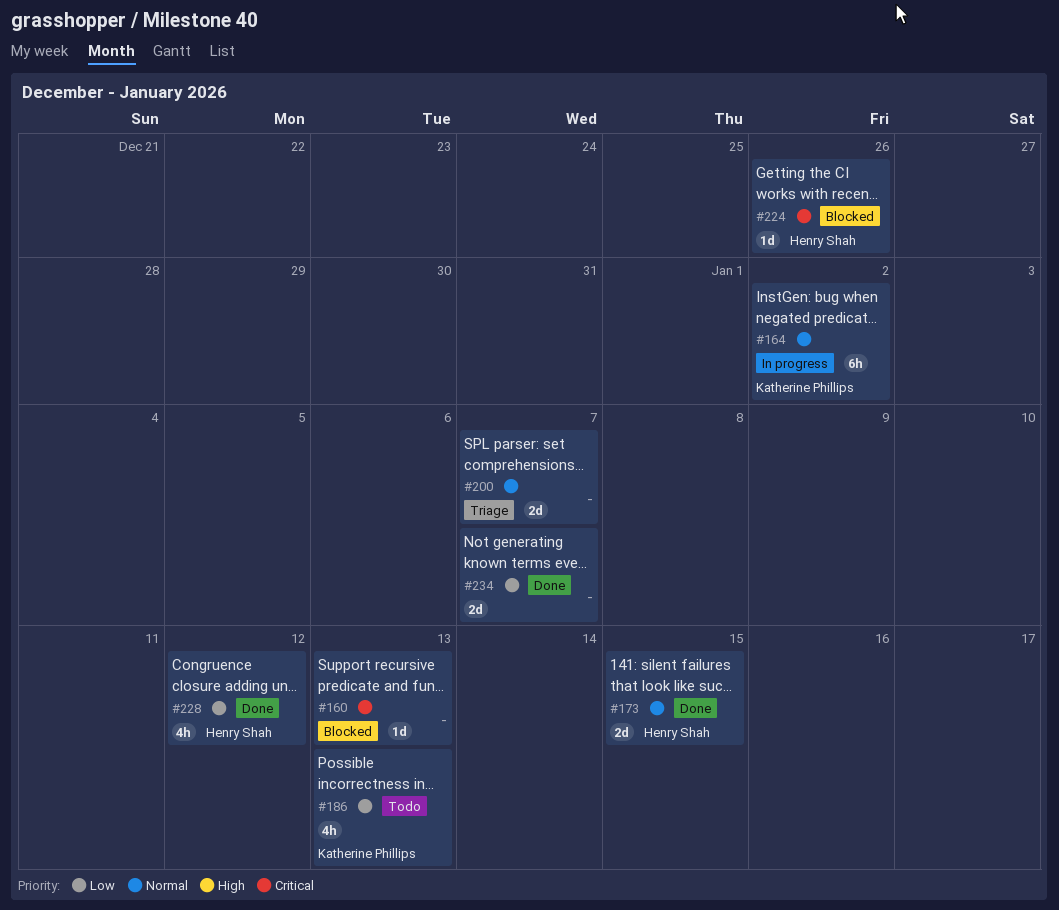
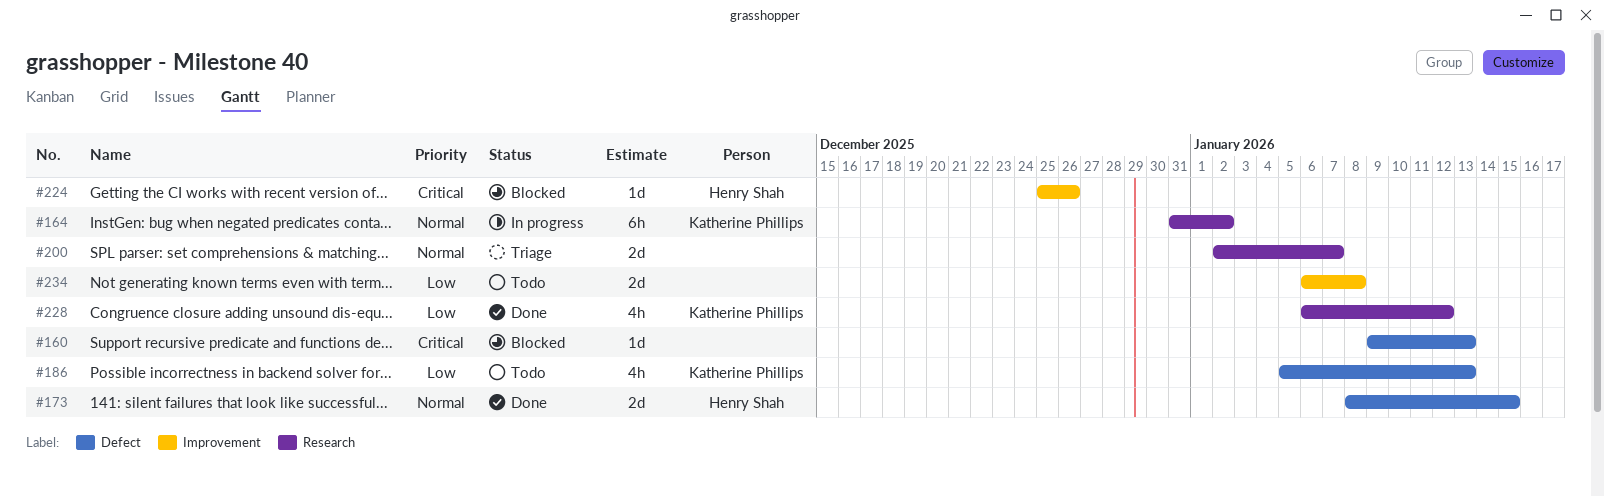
#228, owner: Henry Shah -> Katherine Phillips
#234, status: Done -> Todo
#234, due: Jan 7 -> Jan 8

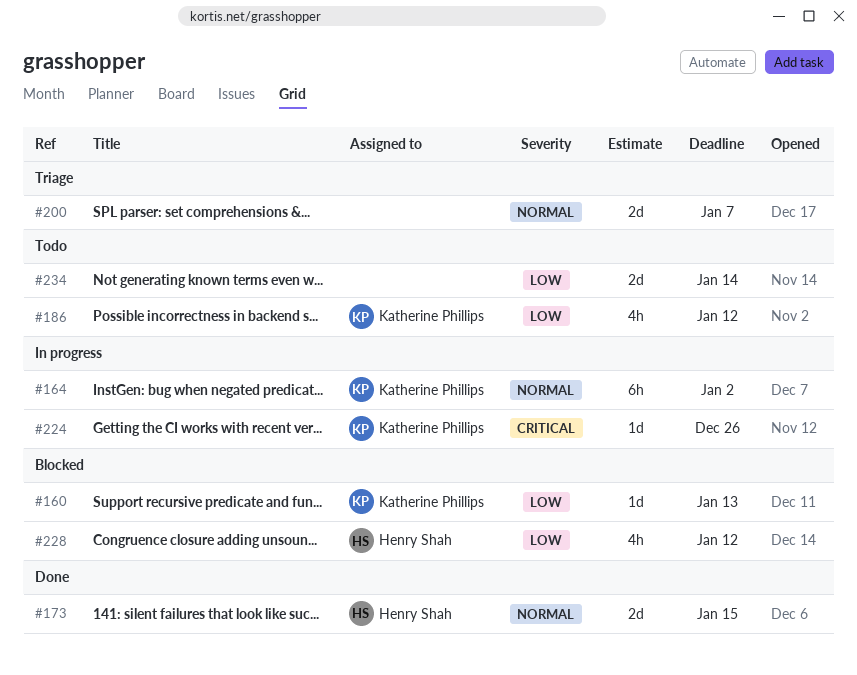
#160, owner: none -> Katherine Phillips
#160, priority: Critical -> Low
#186, due: Jan 13 -> Jan 12
#224, status: Blocked -> In progress
#224, owner: Henry Shah -> Katherine Phillips
#228, status: Done -> Blocked
#228, owner: Katherine Phillips -> Henry Shah
#234, due: Jan 8 -> Jan 14

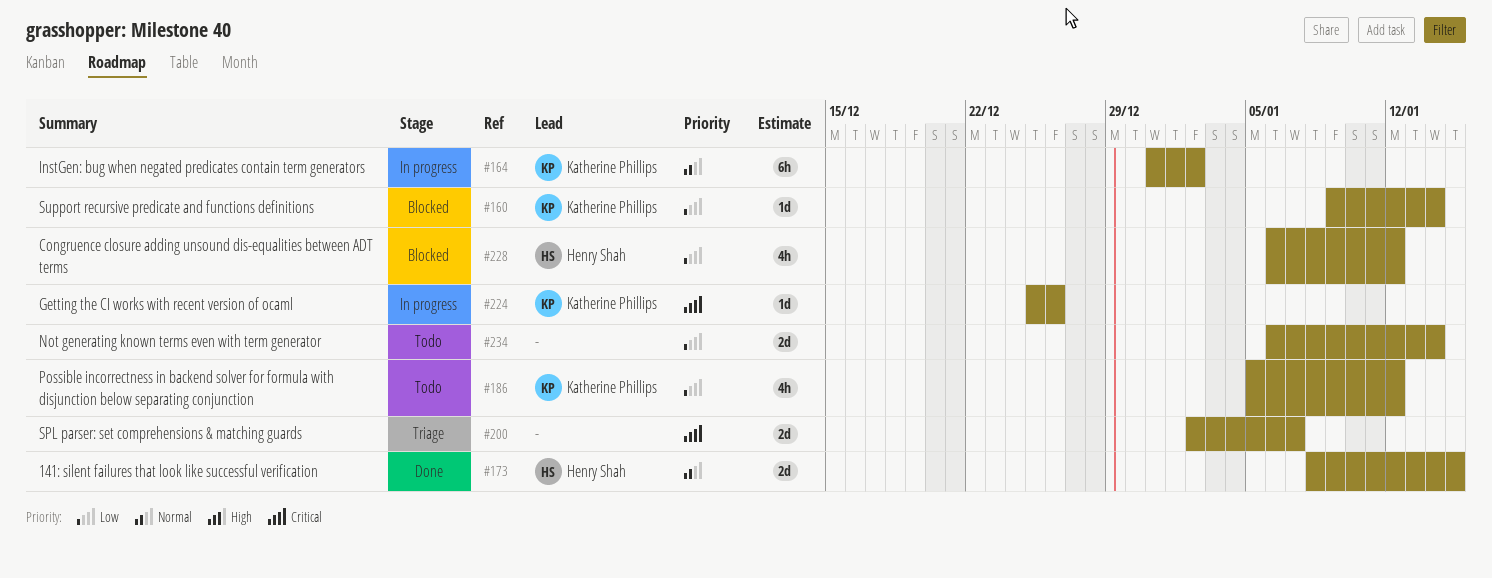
#160, due: Jan 13 -> Jan 14
#200, priority: Normal -> Critical

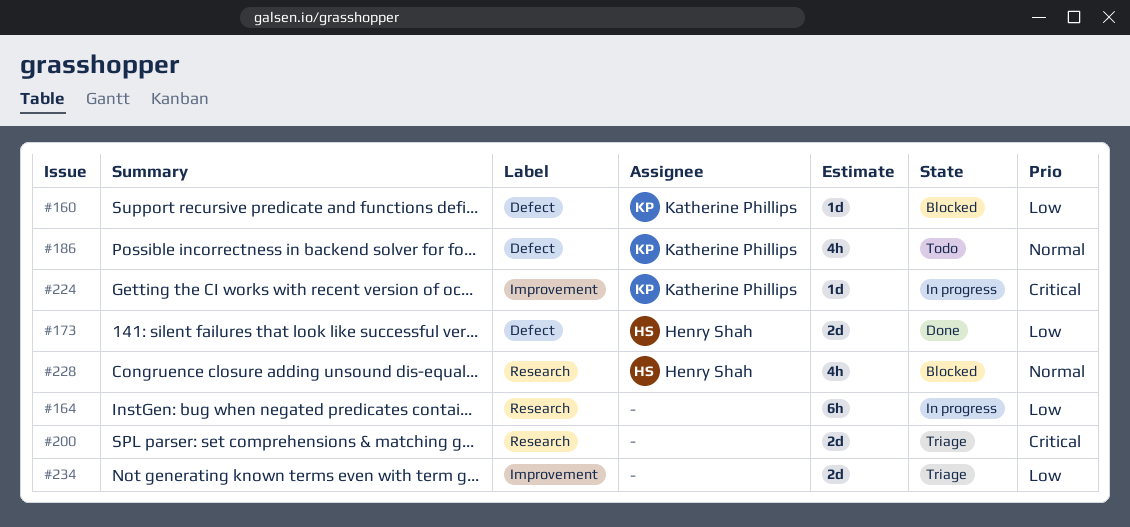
#164, owner: Katherine Phillips -> none
#164, priority: Normal -> Low
#173, priority: Normal -> Low
#186, priority: Low -> Normal
#228, priority: Low -> Normal
#234, status: Todo -> Triage

